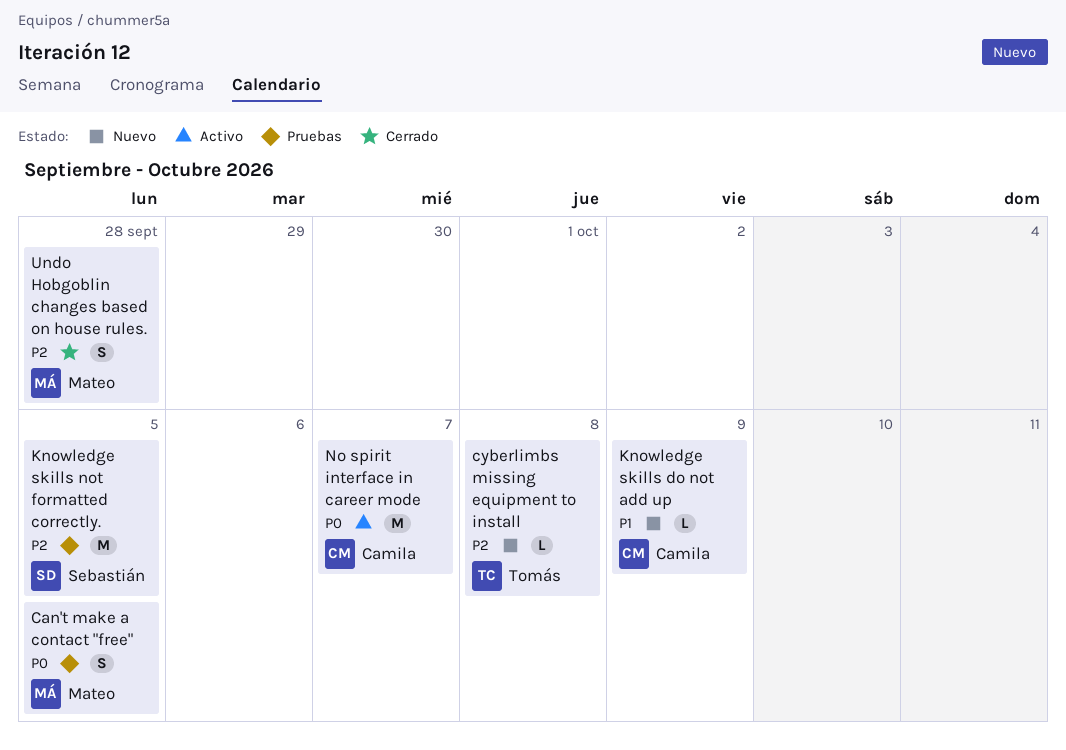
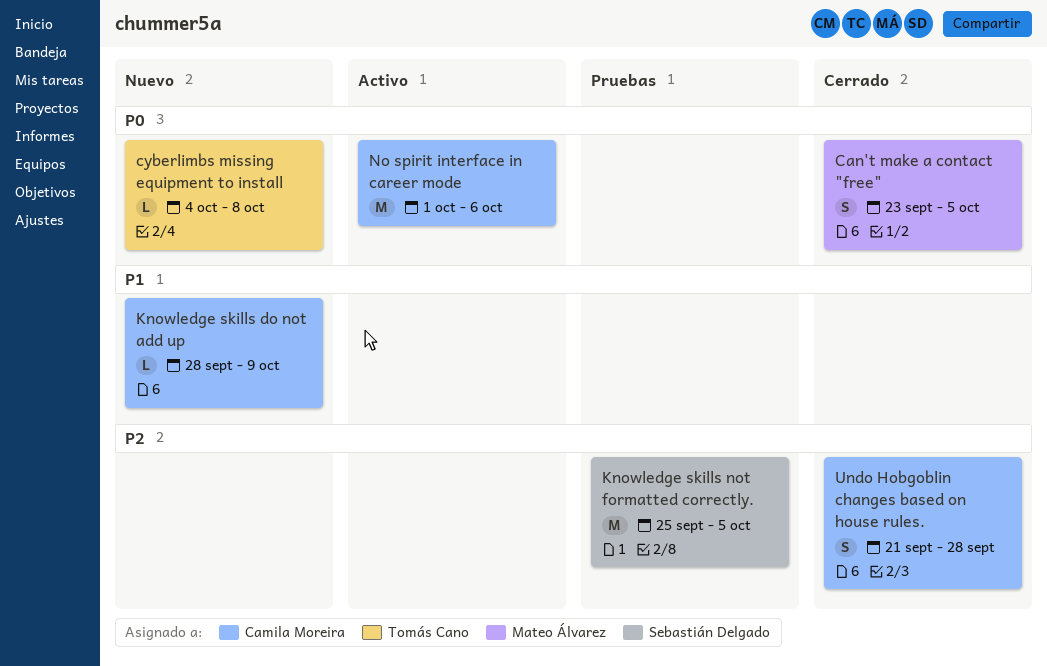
Can't make a contact "free", status: Pruebas -> Cerrado
cyberlimbs missing equipment to install, priority: P2 -> P0
No spirit interface in career mode, due: Oct 7 -> Oct 6
Undo Hobgoblin changes based on house rules., owner: Mateo Álvarez -> Camila Moreira

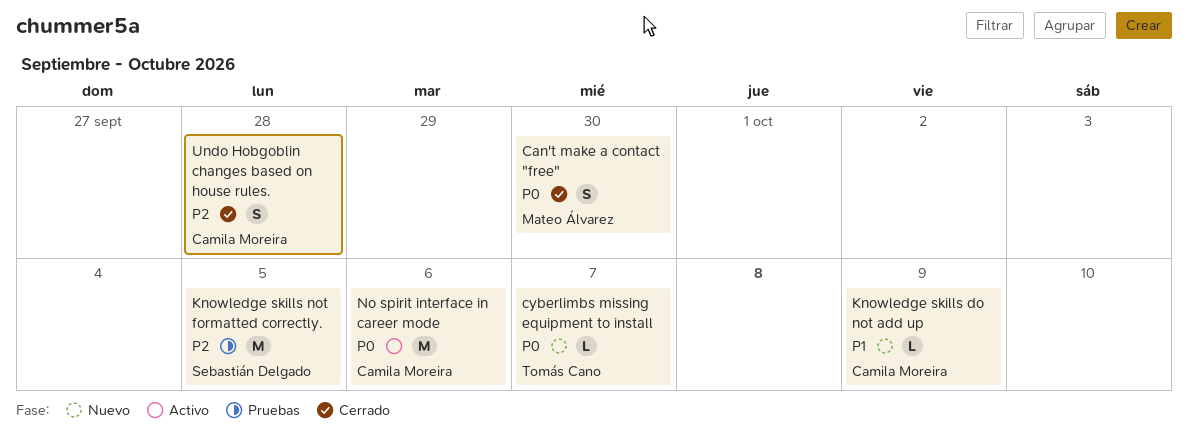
Can't make a contact "free", due: Oct 5 -> Sep 30
cyberlimbs missing equipment to install, due: Oct 8 -> Oct 7

